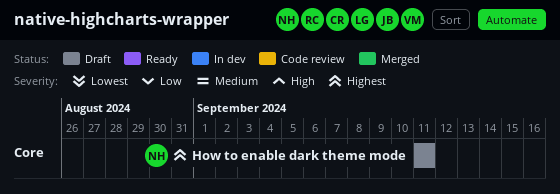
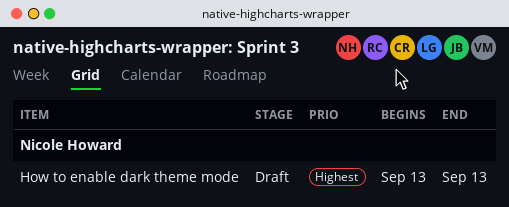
How to enable dark theme mode, start: Sep 11 -> Sep 13
How to enable dark theme mode, due: Sep 11 -> Sep 13

